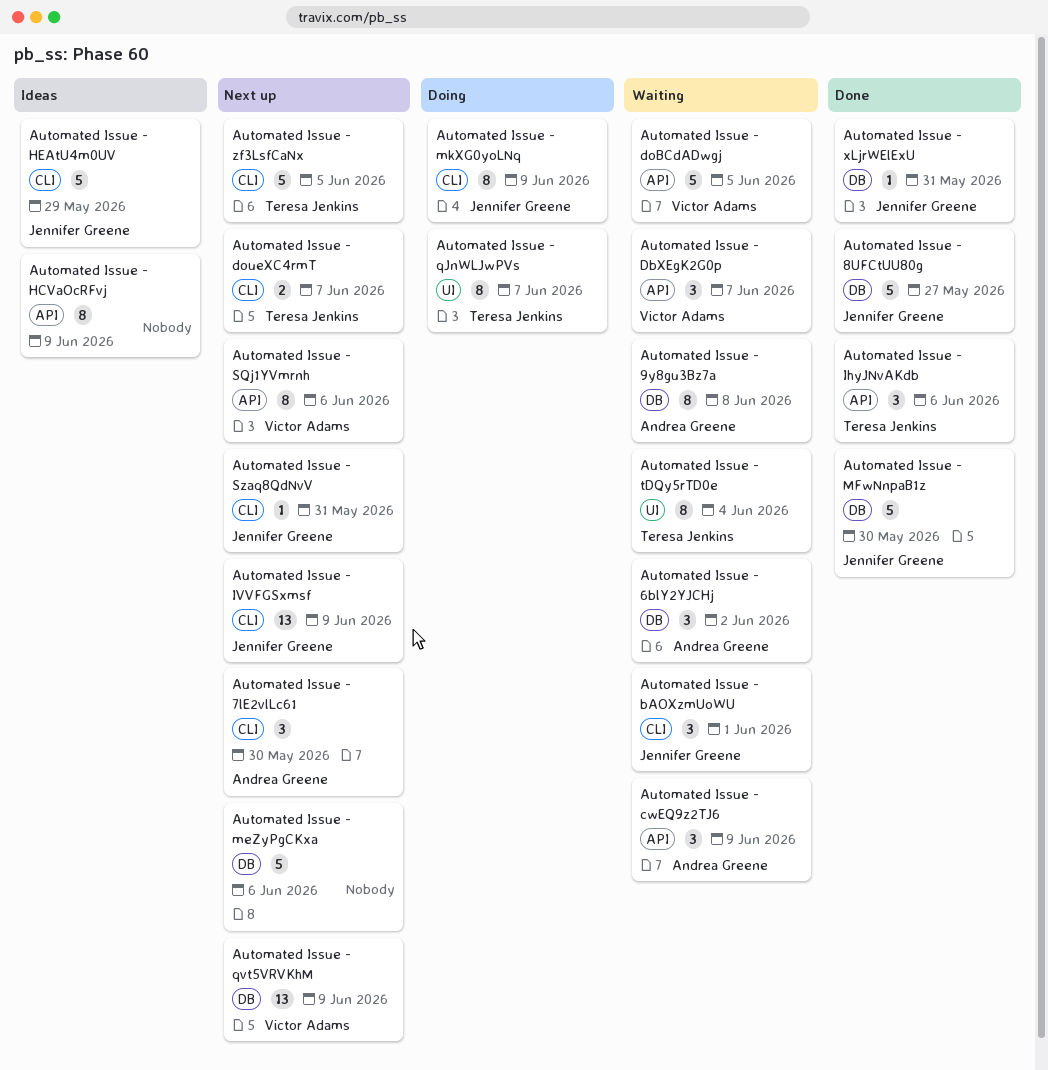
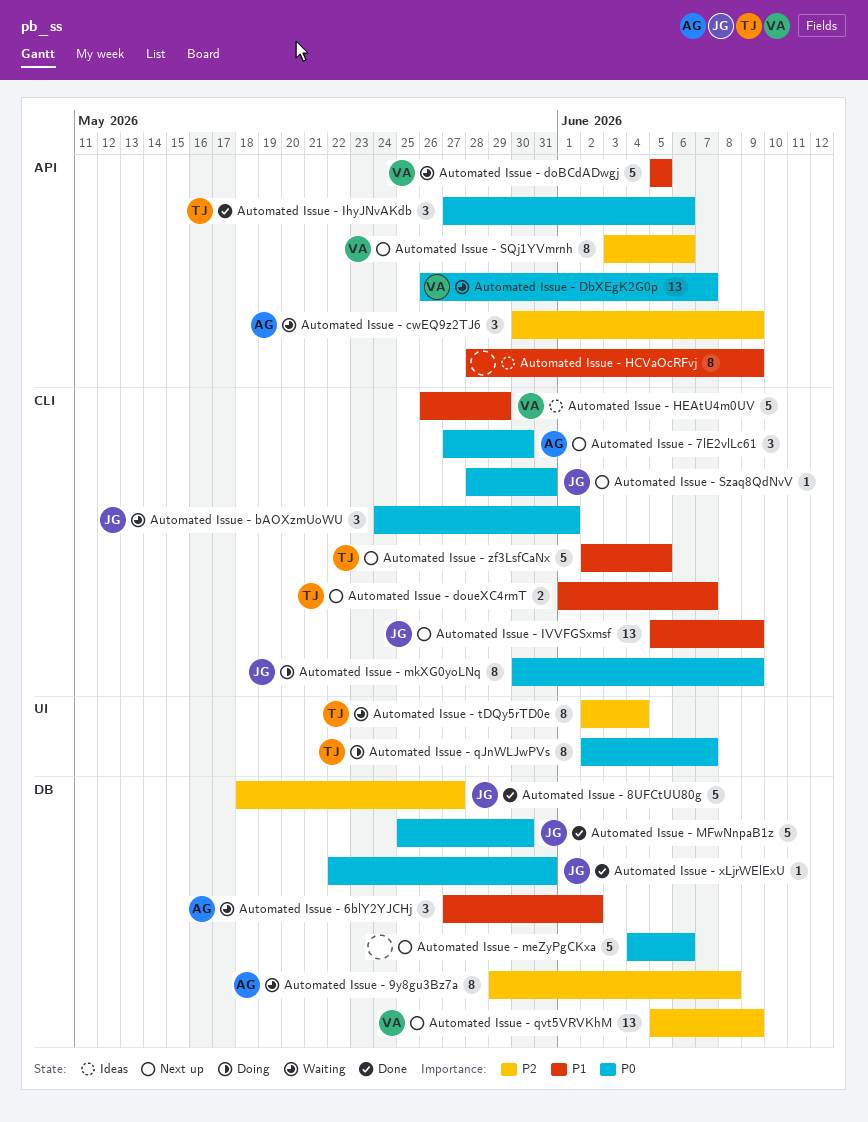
Automated Issue - DbXEgK2G0p, estimate: 3 -> 13
Automated Issue - HEAtU4m0UV, owner: Jennifer Greene -> Victor Adams

